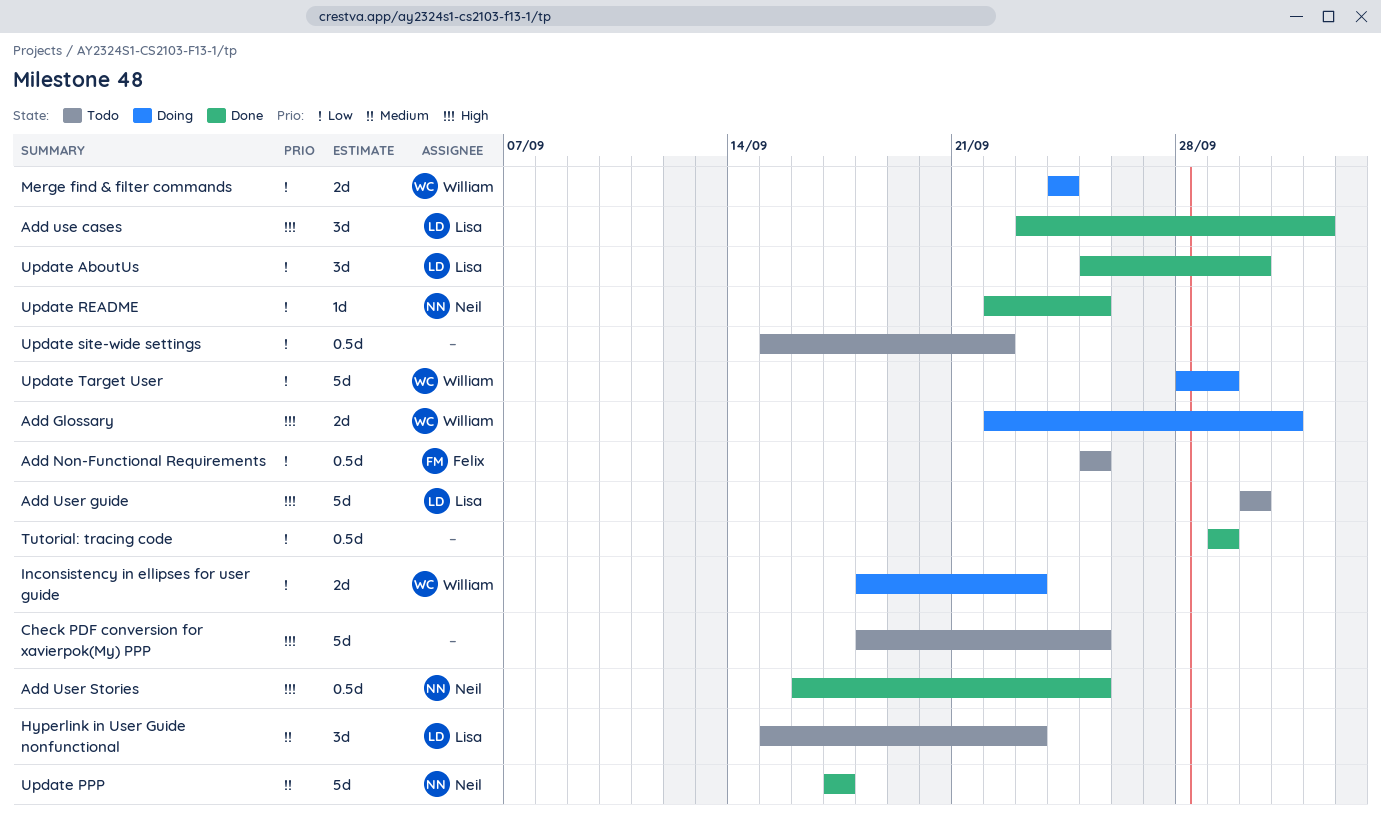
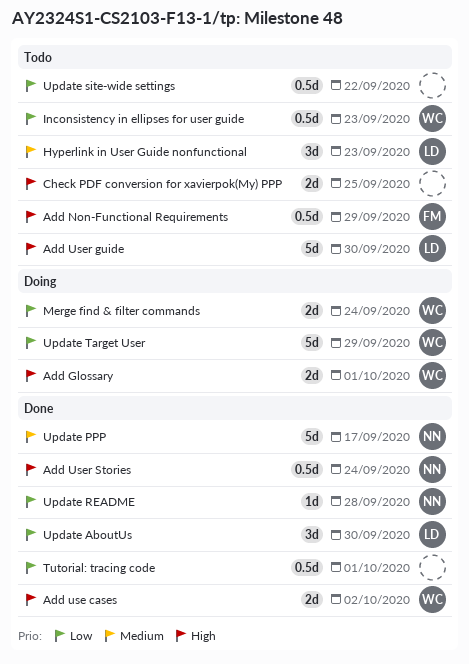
Add Non-Functional Requirements, priority: Low -> High
Add Non-Functional Requirements, due: Sep 25 -> Sep 29
Add use cases, owner: Lisa -> William
Add use cases, estimate: 3d -> 2d
Add User Stories, due: Sep 25 -> Sep 24
Check PDF conversion for xavierpok(My) PPP, estimate: 5d -> 2d
Inconsistency in ellipses for user guide, status: Doing -> Todo
Inconsistency in ellipses for user guide, estimate: 2d -> 0.5d
Tutorial: tracing code, due: Sep 29 -> Oct 1
Update README, due: Sep 25 -> Sep 28

